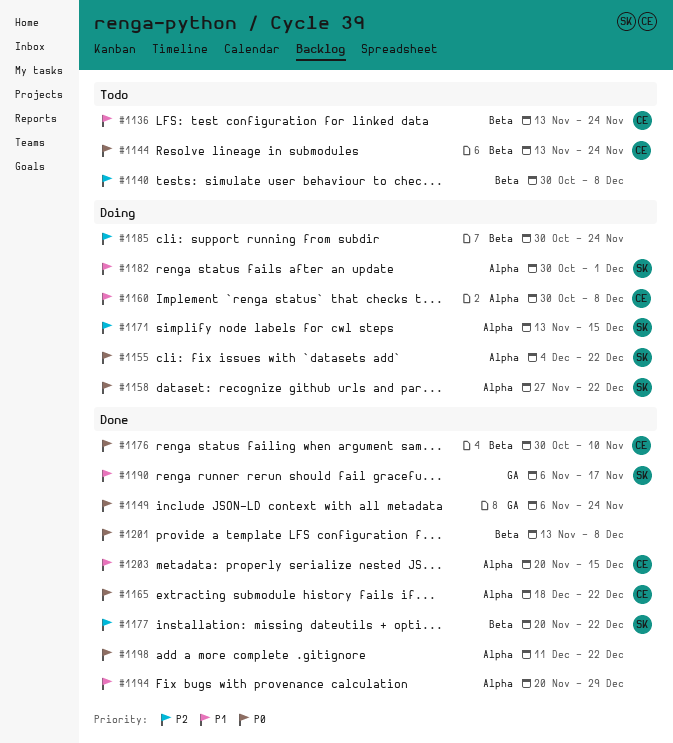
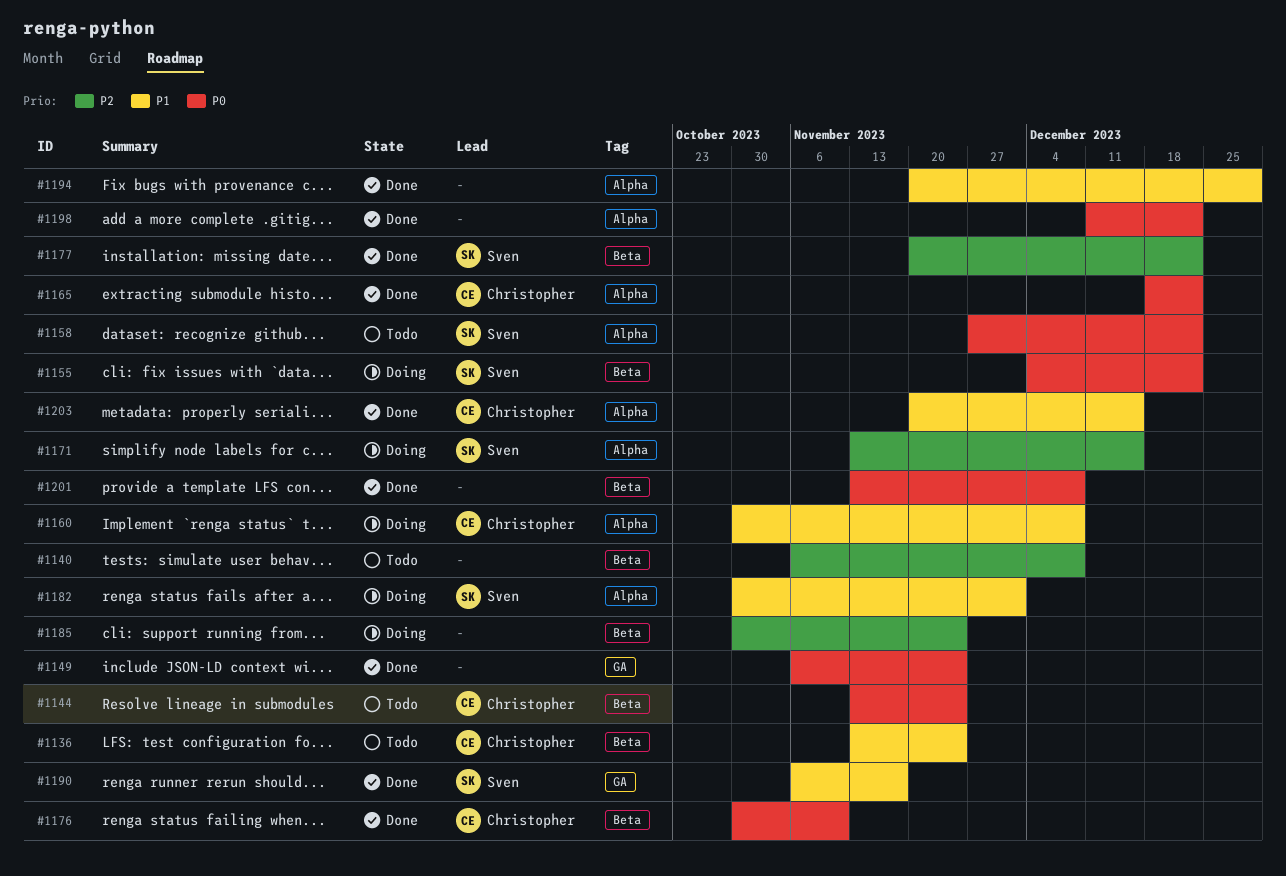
#1140, start: Oct 30 -> Nov 6
#1155, label: Alpha -> Beta
#1158, status: Doing -> Todo

